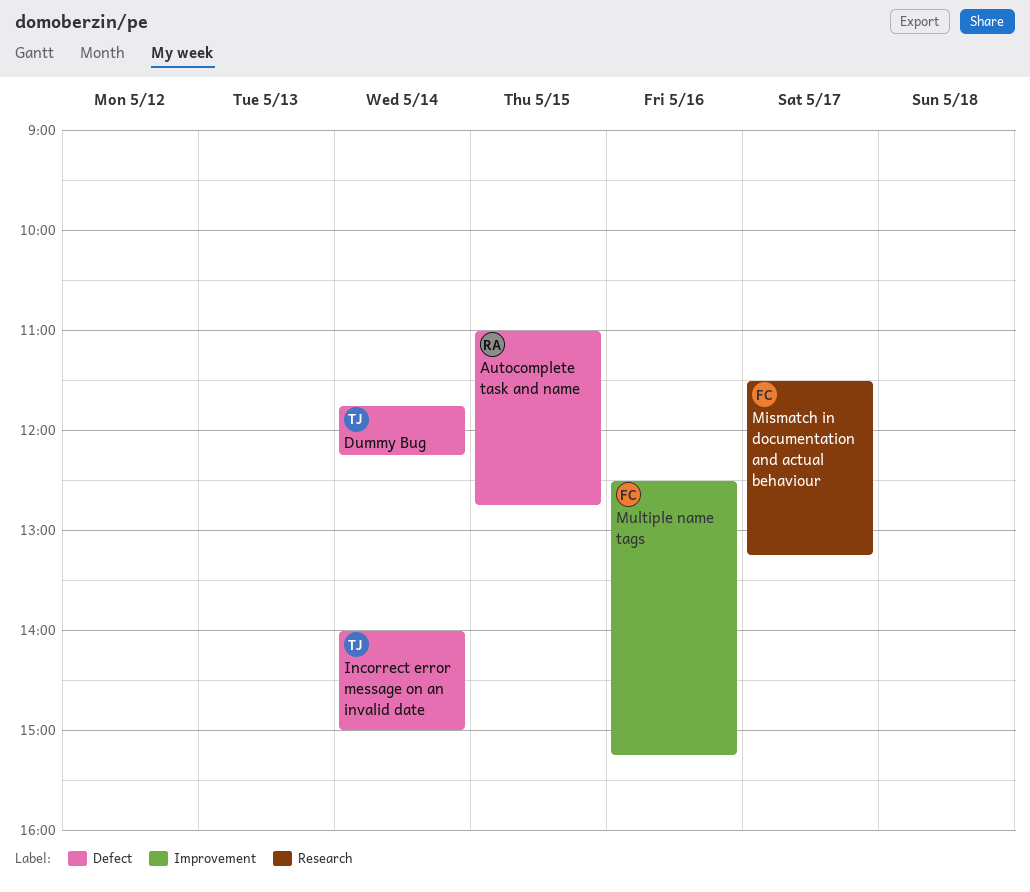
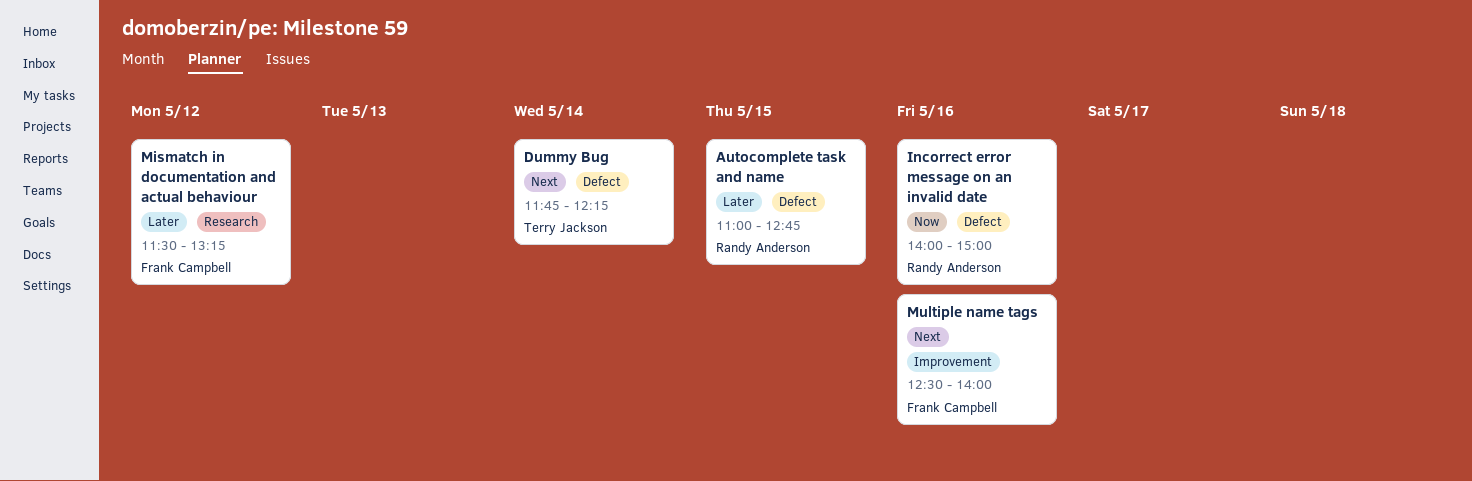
Incorrect error message on an invalid date, owner: Terry Jackson -> Randy Anderson
Incorrect error message on an invalid date, day: May 14 -> May 16
Mismatch in documentation and actual behaviour, day: May 17 -> May 12
Multiple name tags, ends: 15:15 -> 14:00

